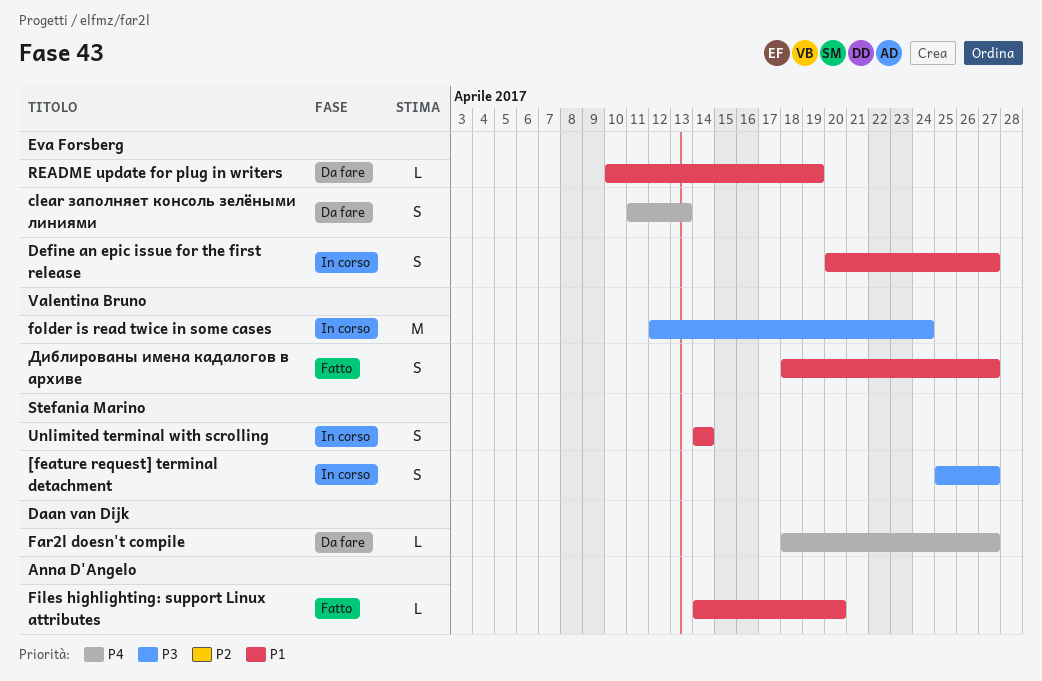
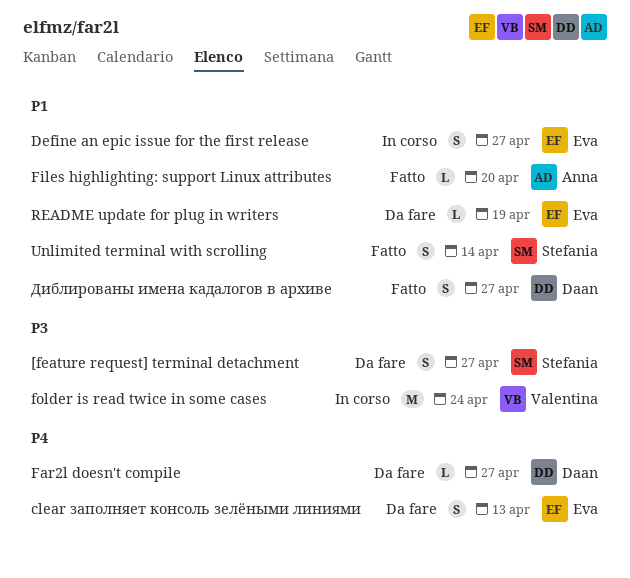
[feature request] terminal detachment, status: In corso -> Da fare
Unlimited terminal with scrolling, status: In corso -> Fatto
Диблированы имена кадалогов в архиве, owner: Valentina Bruno -> Daan van Dijk

